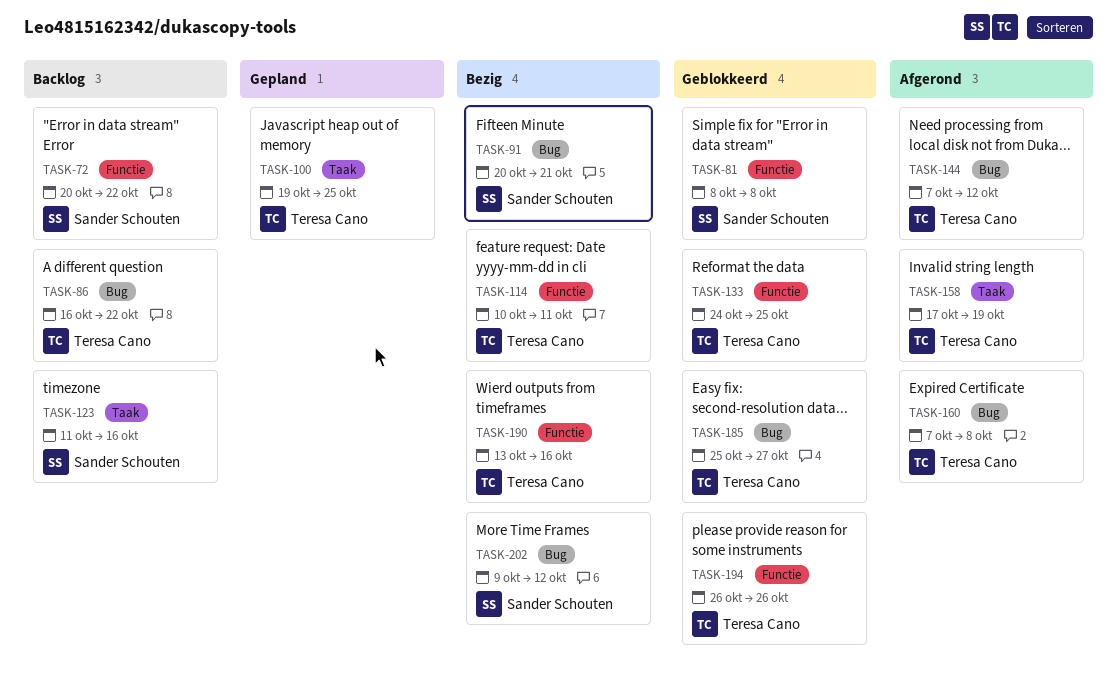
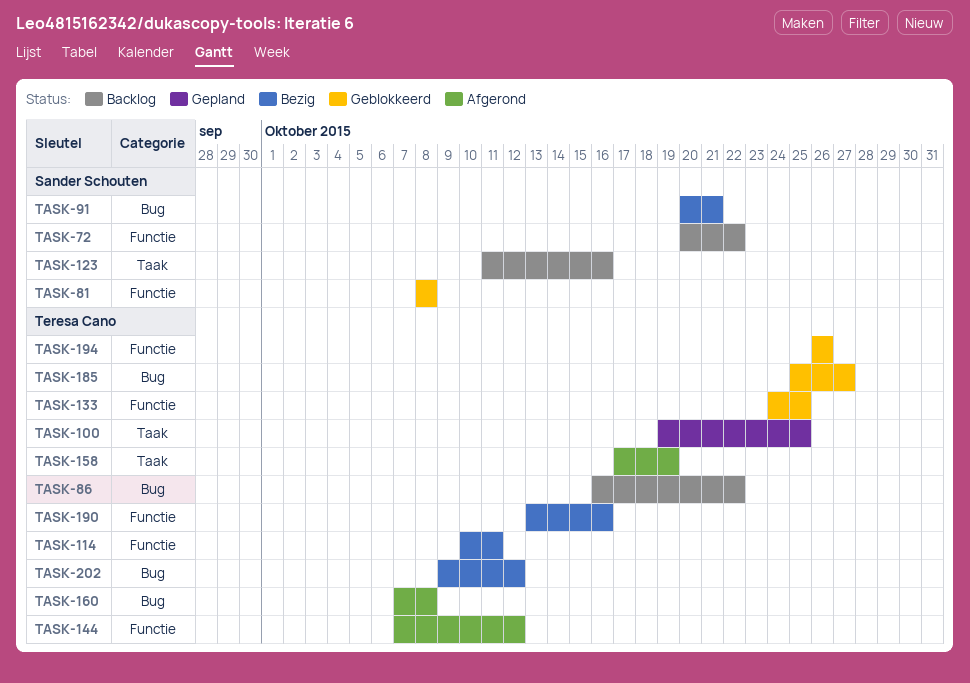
TASK-144, label: Bug -> Functie
TASK-202, owner: Sander Schouten -> Teresa Cano

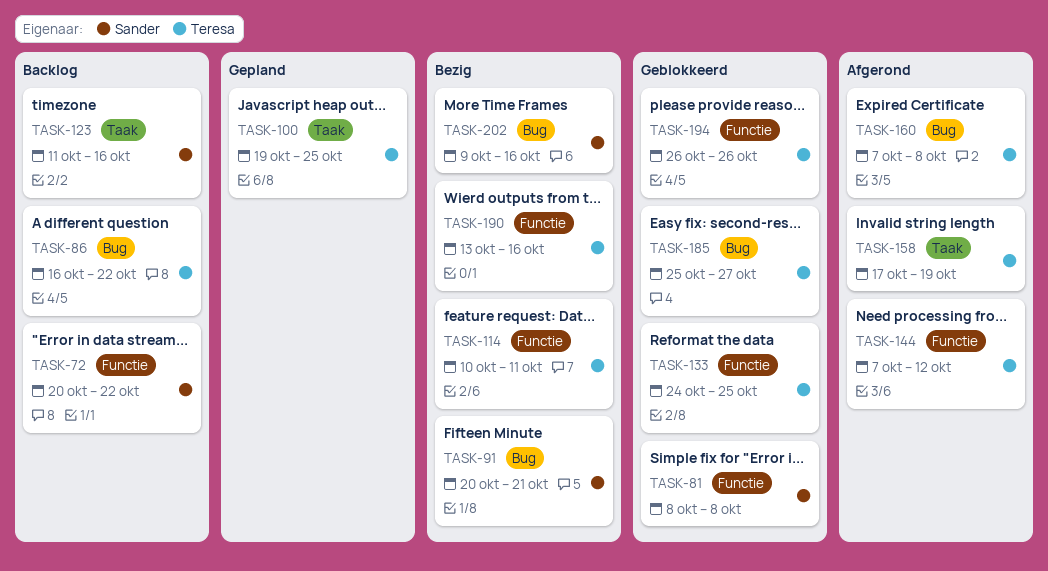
TASK-202, owner: Teresa Cano -> Sander Schouten
TASK-202, due: Oct 12 -> Oct 16

